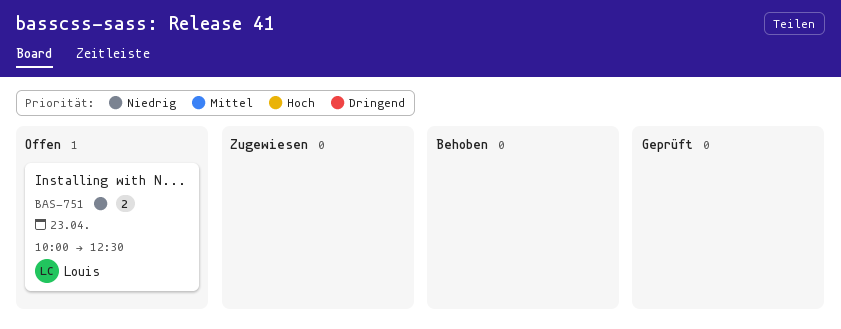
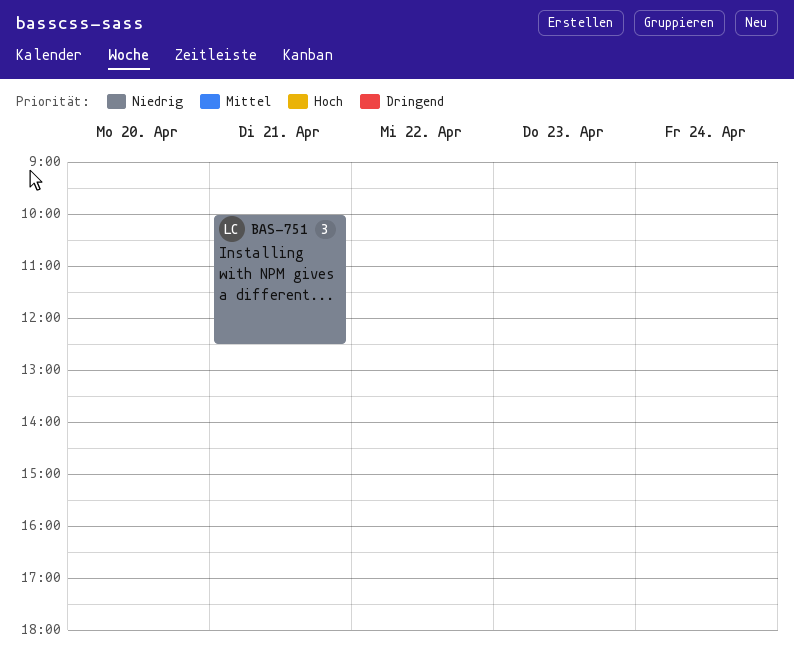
BAS-751, estimate: 2 -> 3
BAS-751, day: Apr 23 -> Apr 21

